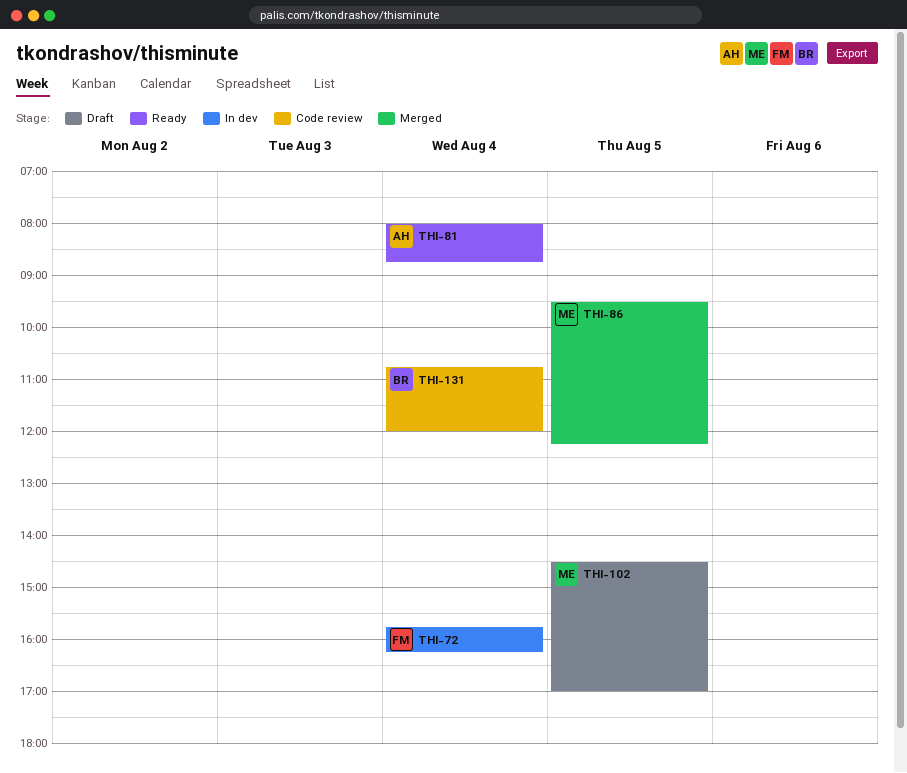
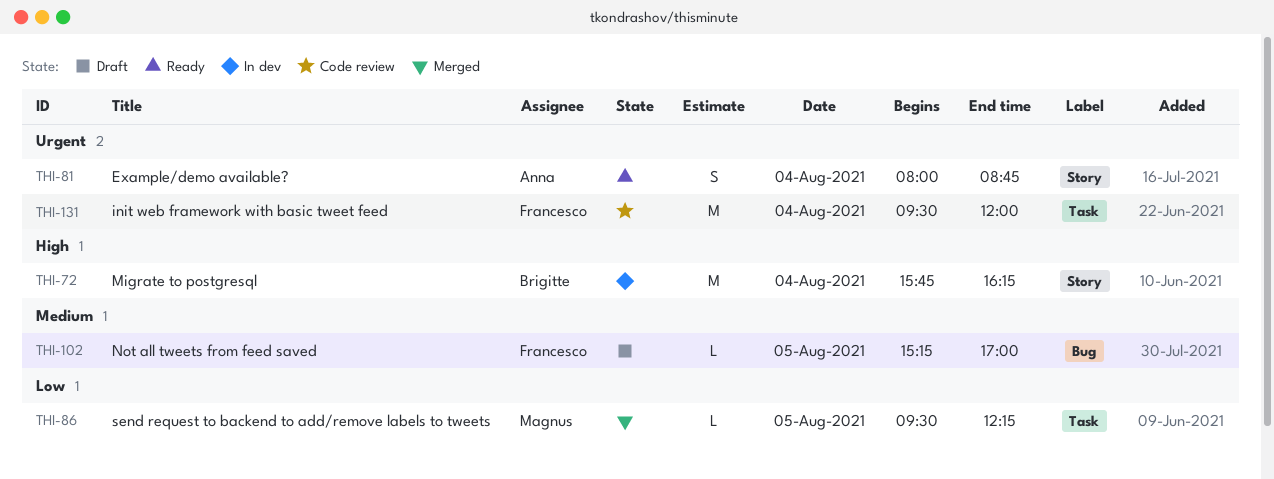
THI-72, owner: Francesco -> Brigitte
THI-102, owner: Magnus -> Francesco
THI-102, begins: 14:30 -> 15:15
THI-131, owner: Brigitte -> Francesco
THI-131, begins: 10:45 -> 09:30

